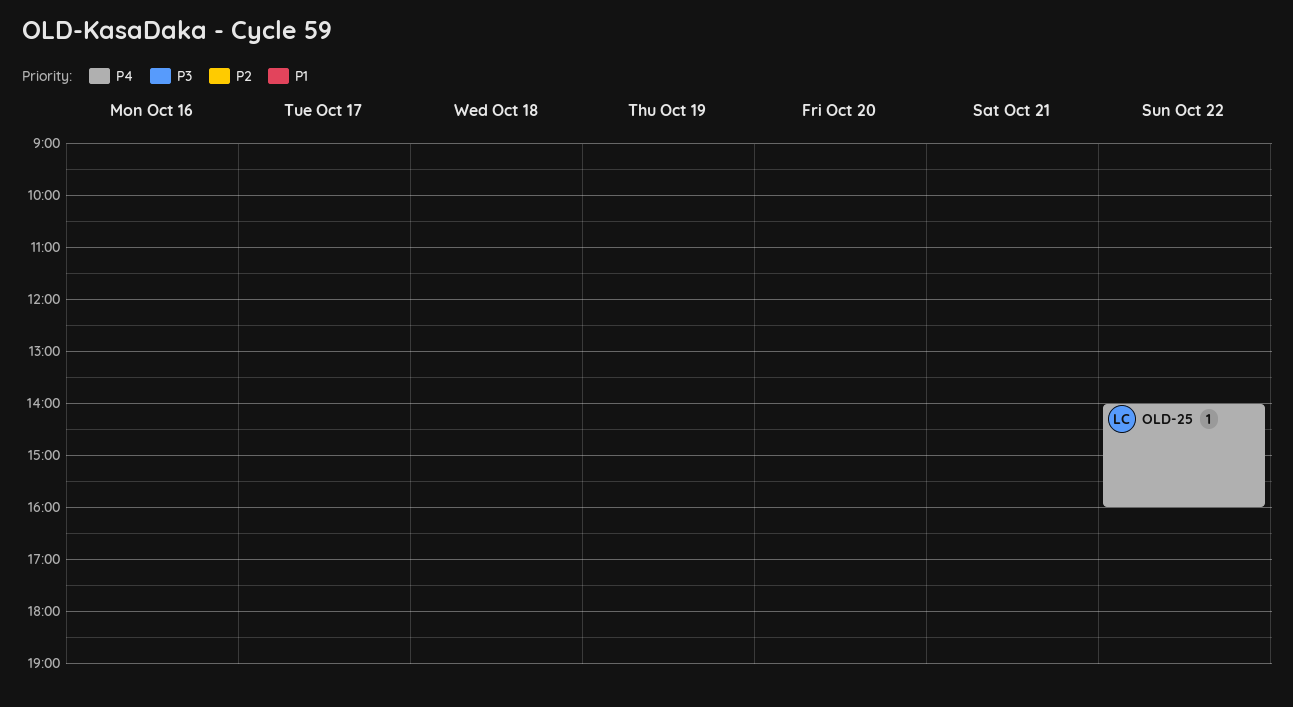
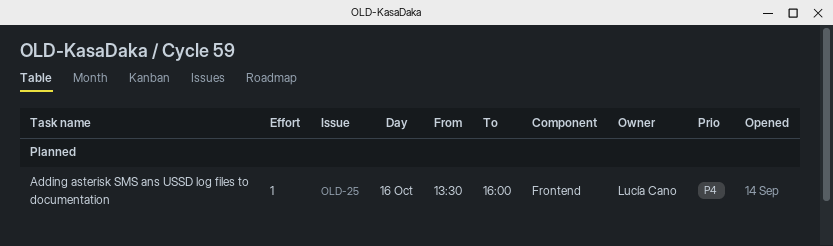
OLD-25, day: Oct 22 -> Oct 16
OLD-25, begins: 14:00 -> 13:30

